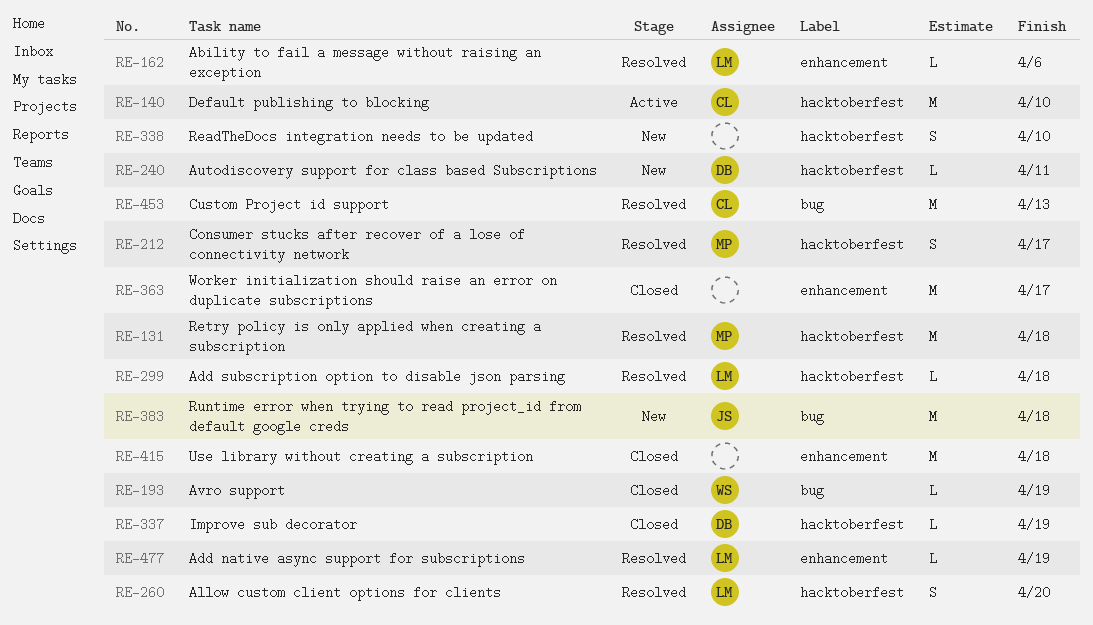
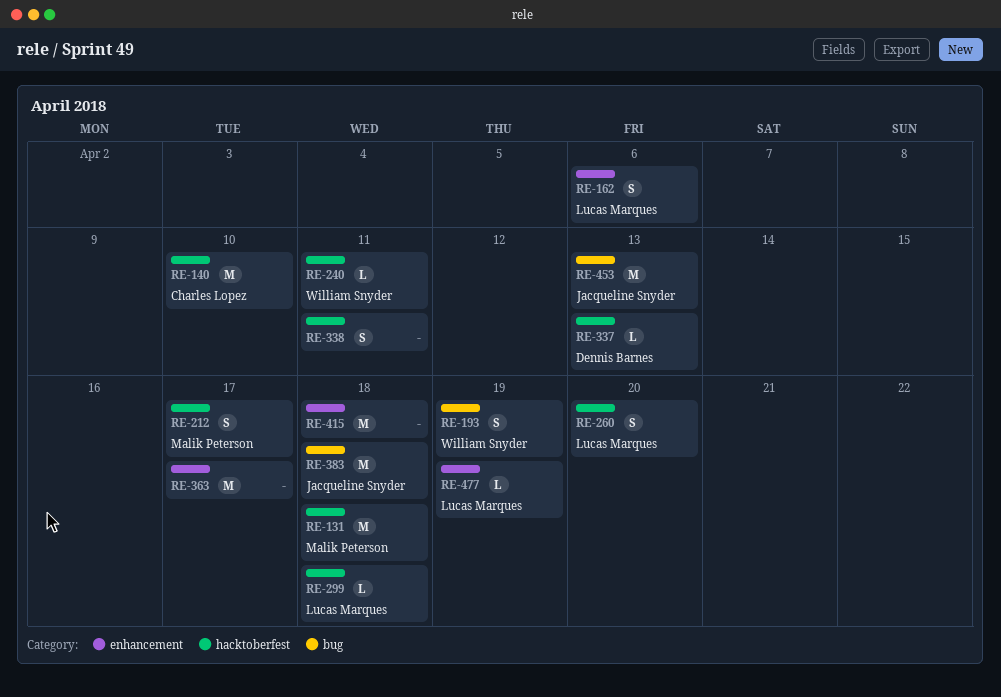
RE-162, estimate: L -> S
RE-193, estimate: L -> S
RE-240, owner: Dennis Barnes -> William Snyder
RE-337, due: Apr 19 -> Apr 13
RE-338, due: Apr 10 -> Apr 11
RE-453, owner: Charles Lopez -> Jacqueline Snyder

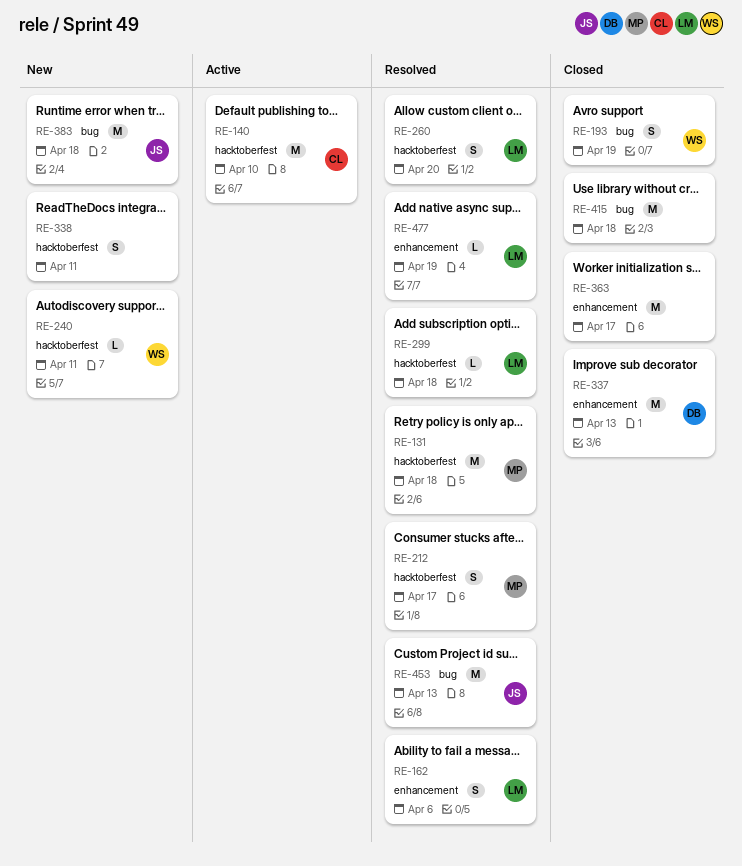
RE-337, label: hacktoberfest -> enhancement
RE-337, estimate: L -> M
RE-415, label: enhancement -> bug

